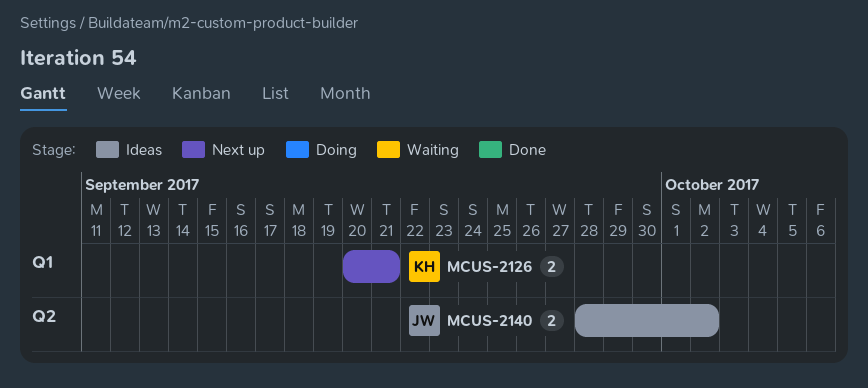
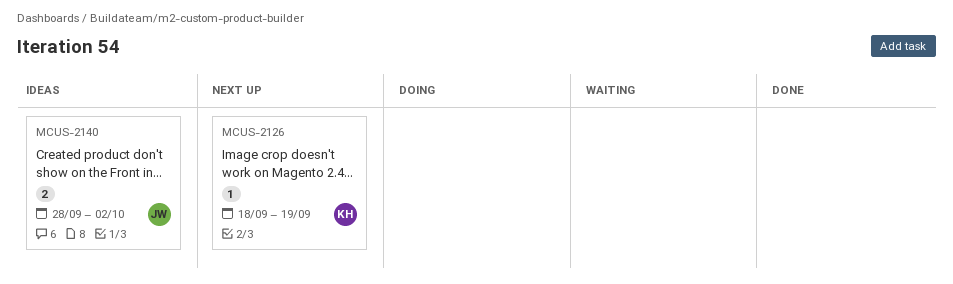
MCUS-2126, estimate: 2 -> 1
MCUS-2126, start: Sep 20 -> Sep 18
MCUS-2126, due: Sep 21 -> Sep 19

